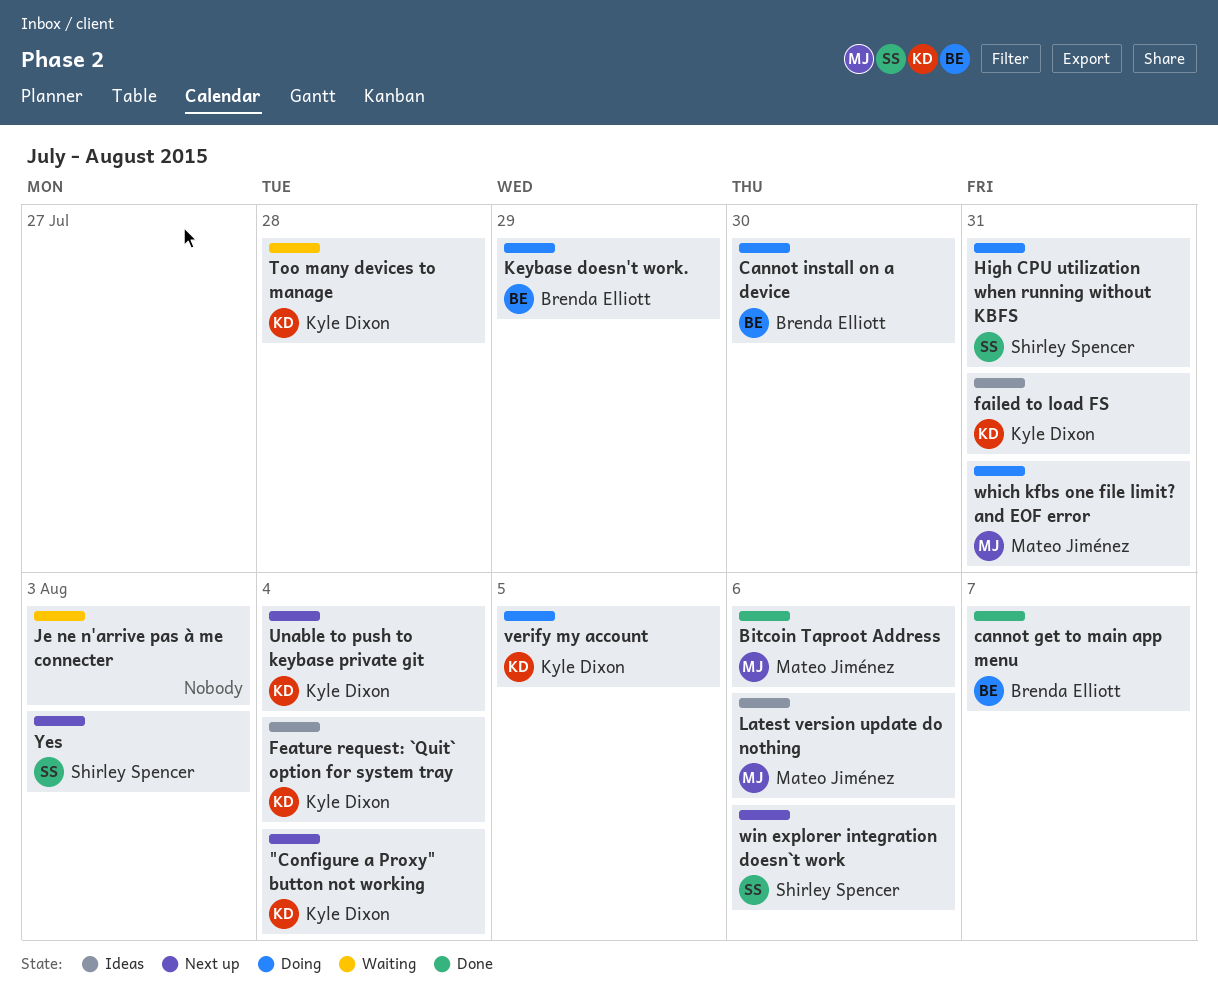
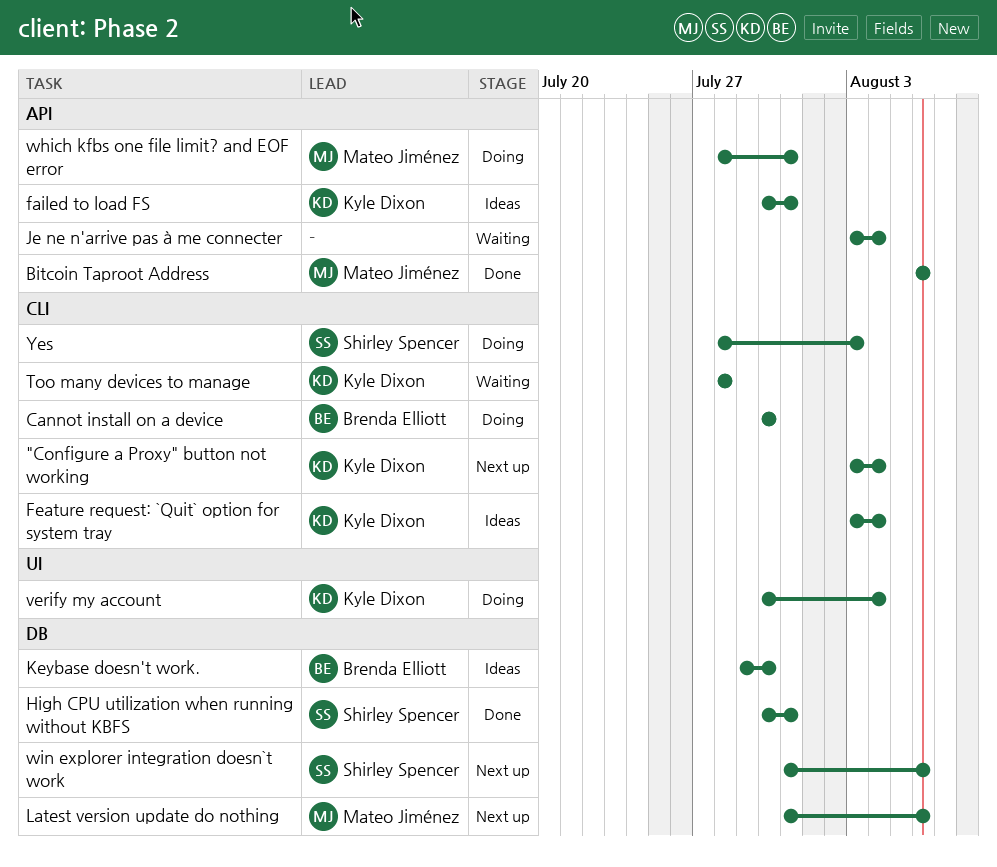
cannot get to main app menu: present -> none
High CPU utilization when running without KBFS, status: Doing -> Done
Je ne n'arrive pas à me connecter, due: Aug 3 -> Aug 4
Keybase doesn't work., status: Doing -> Ideas
Keybase doesn't work., due: Jul 29 -> Jul 30
Latest version update do nothing, status: Ideas -> Next up
Unable to push to keybase private git: present -> none
verify my account, due: Aug 5 -> Aug 4
Yes, status: Next up -> Doing

